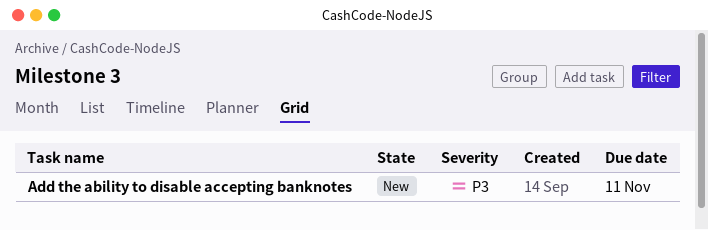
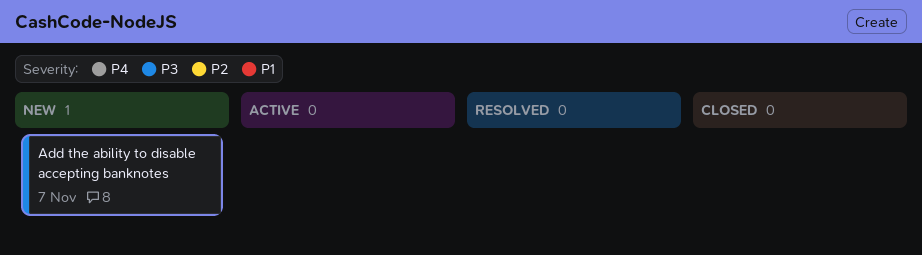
Add the ability to disable accepting banknotes, due: Nov 11 -> Nov 7

